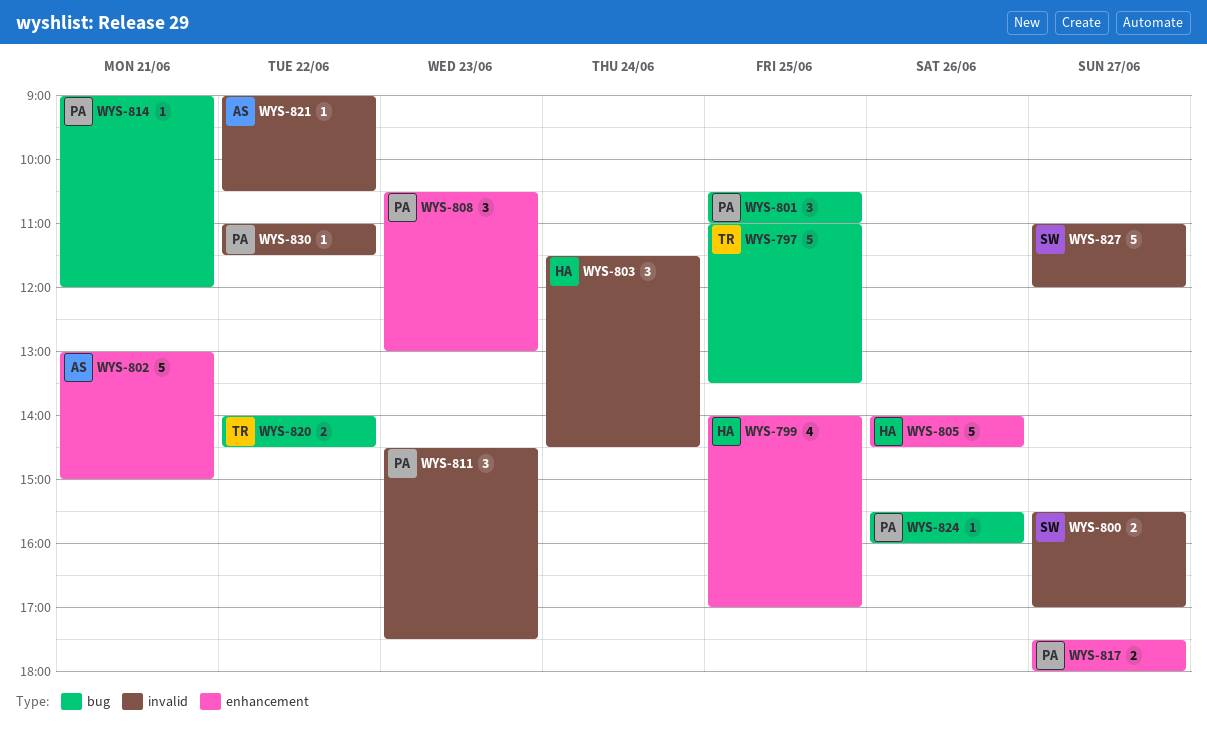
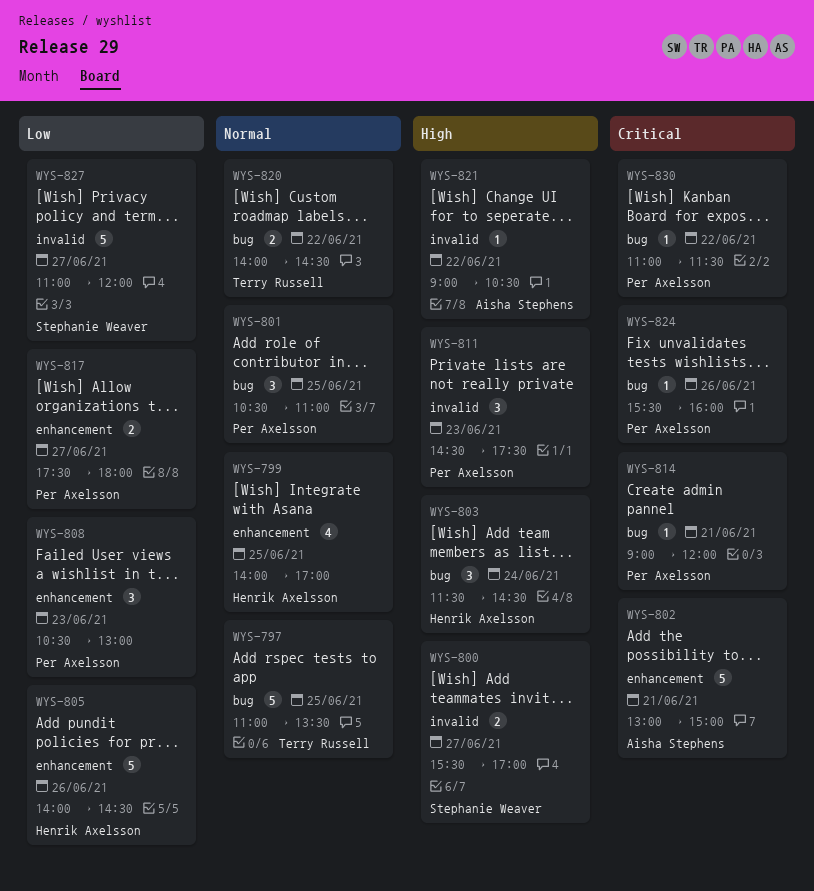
WYS-803, label: invalid -> bug
WYS-830, label: invalid -> bug

